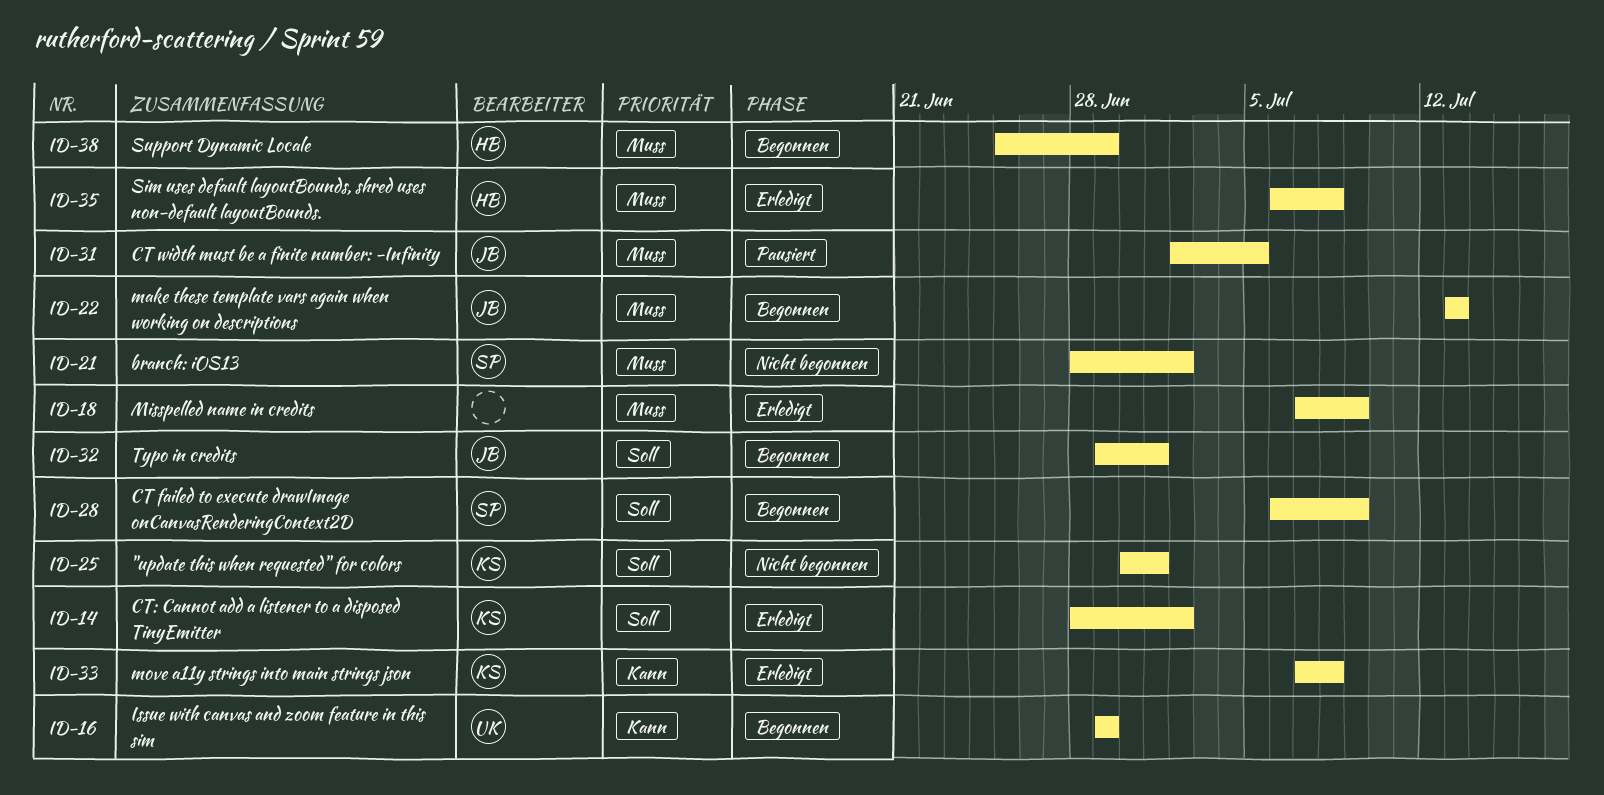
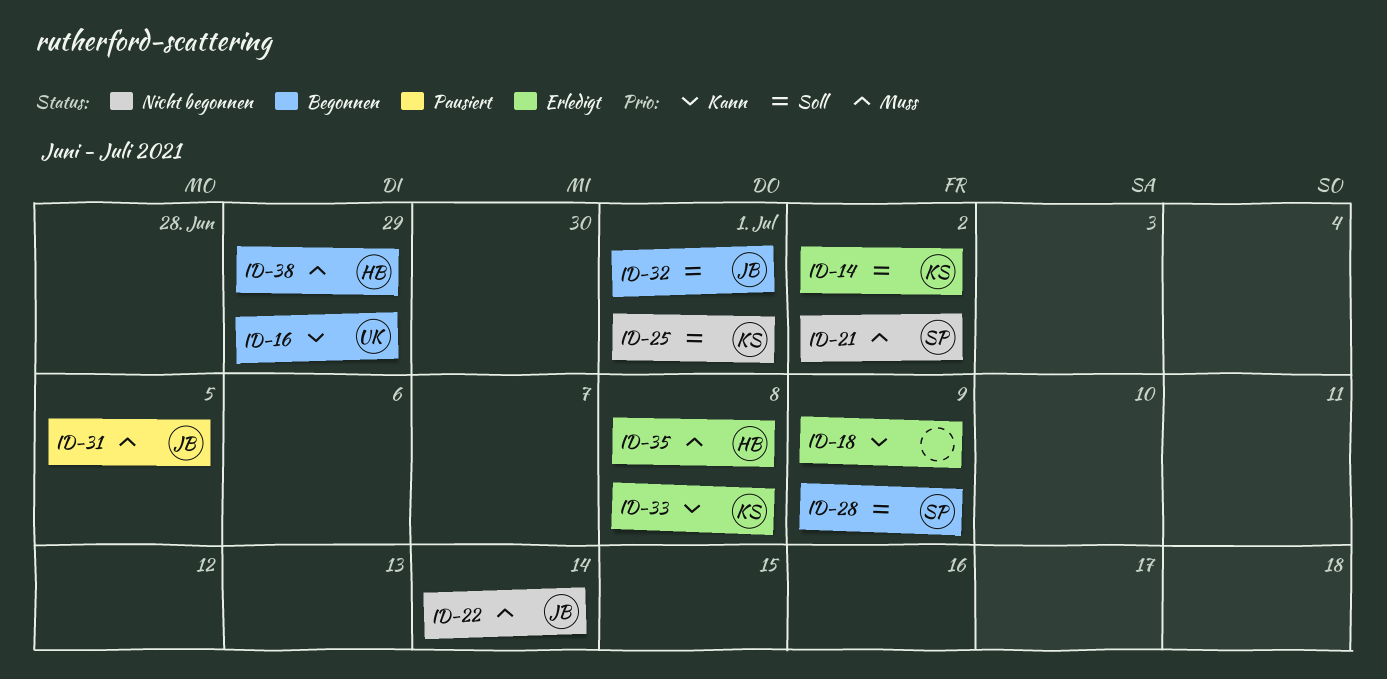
ID-18, priority: Muss -> Kann
ID-22, status: Begonnen -> Nicht begonnen
ID-22, due: Jul 13 -> Jul 14

